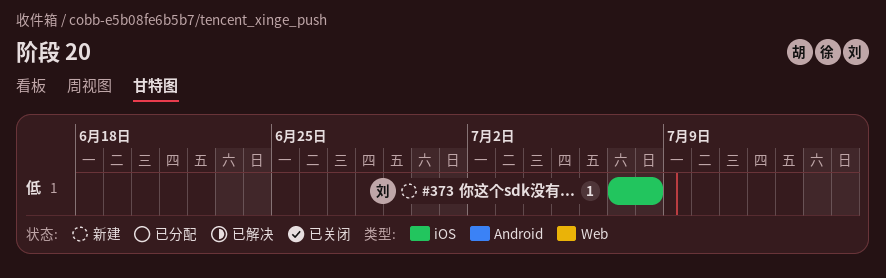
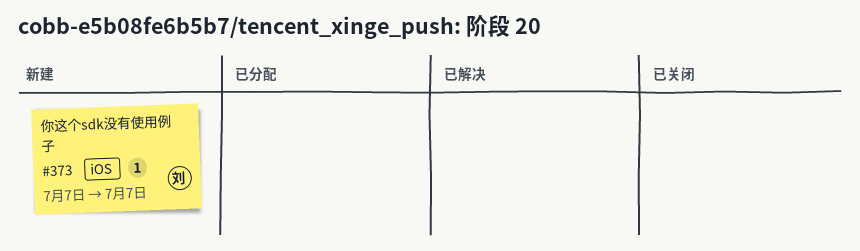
#373, due: Jul 8 -> Jul 7

